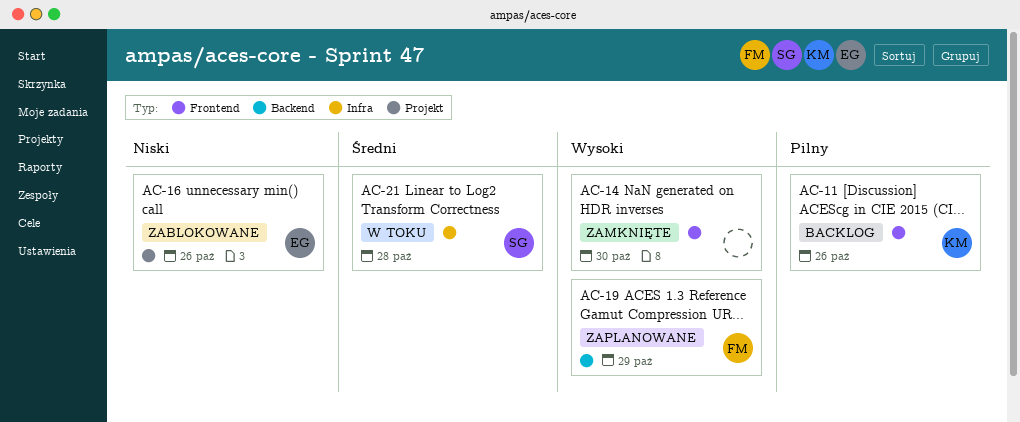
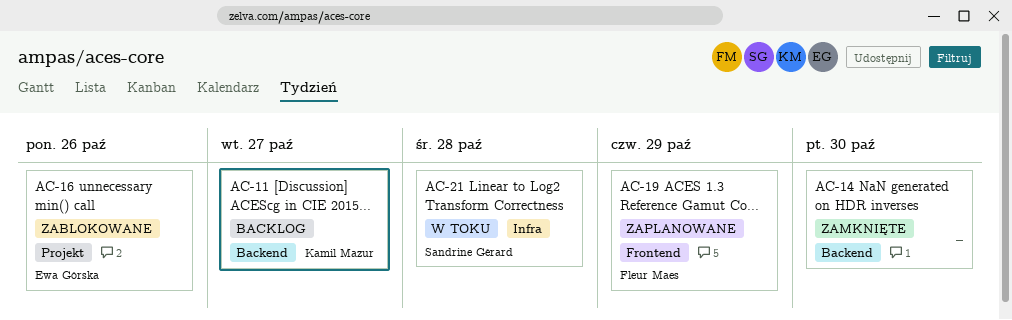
AC-11, label: Frontend -> Backend
AC-11, due: Oct 26 -> Oct 27
AC-14, label: Frontend -> Backend
AC-19, label: Backend -> Frontend

